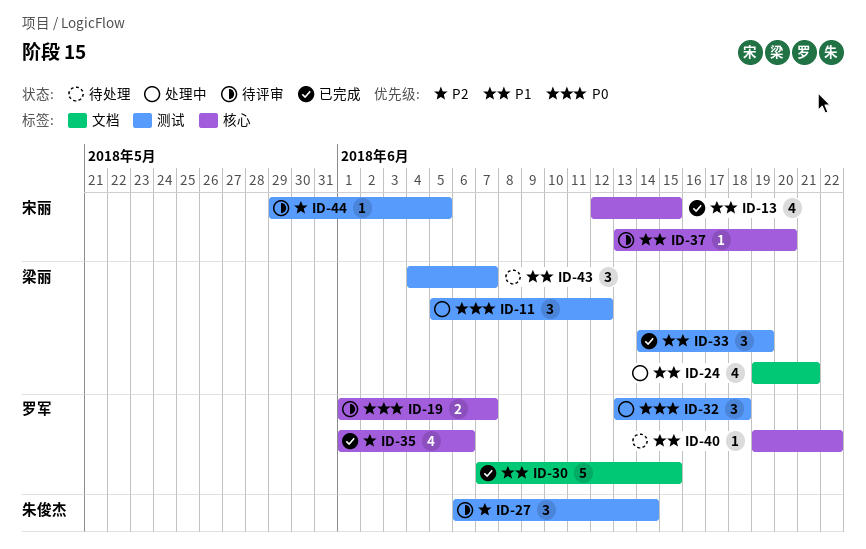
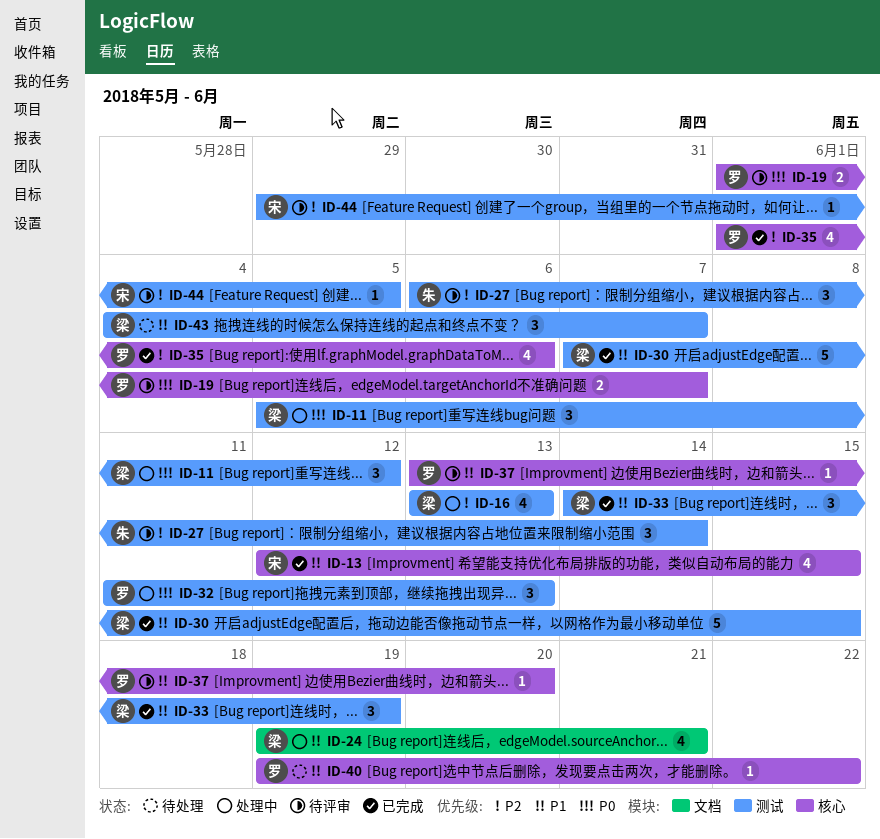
ID-16: none -> present
ID-30, owner: 罗军 -> 梁丽
ID-30, label: 文档 -> 测试
ID-32, start: Jun 13 -> Jun 11
ID-32, due: Jun 18 -> Jun 13
ID-37, owner: 宋丽 -> 罗军

